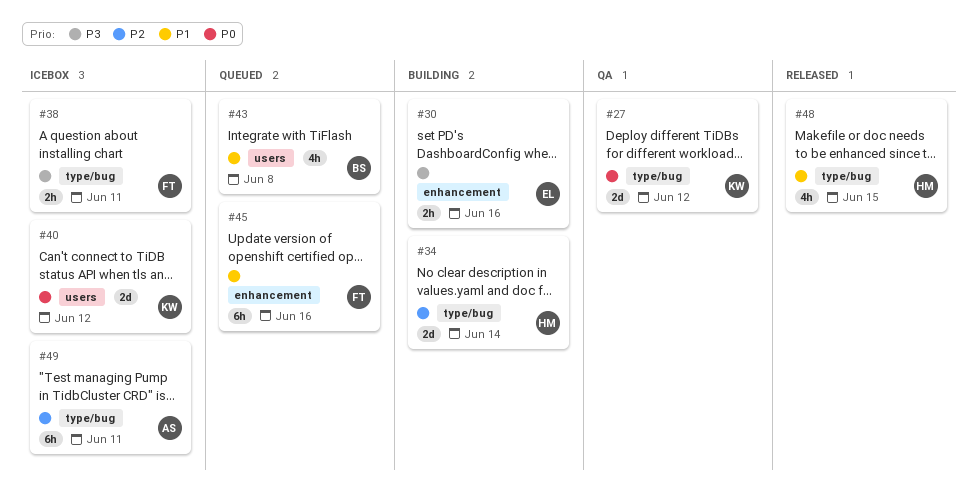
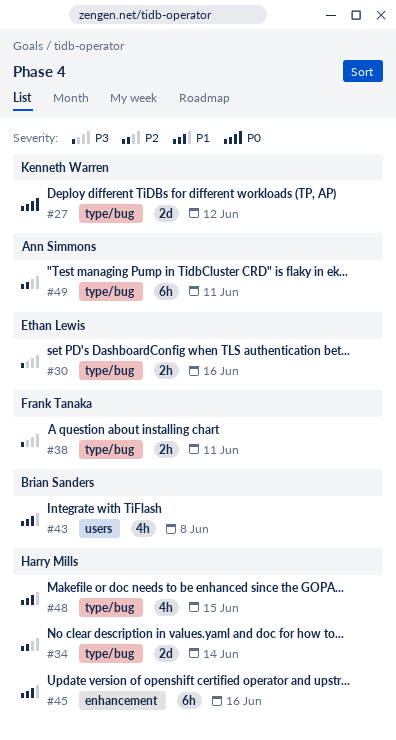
#30, label: enhancement -> type/bug
#40: present -> none
#45, owner: Frank Tanaka -> Harry Mills

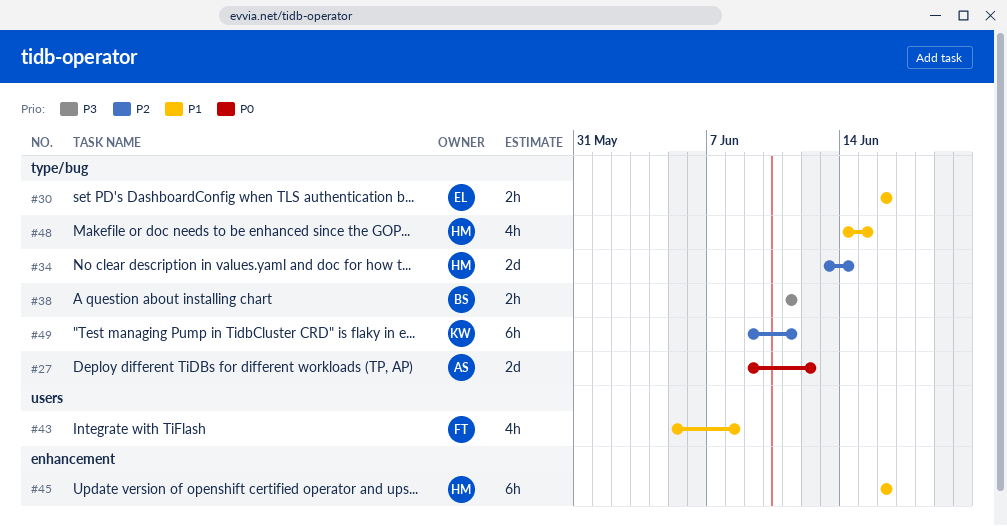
#27, owner: Kenneth Warren -> Ann Simmons
#30, priority: P3 -> P1
#38, owner: Frank Tanaka -> Brian Sanders
#43, owner: Brian Sanders -> Frank Tanaka
#49, owner: Ann Simmons -> Kenneth Warren

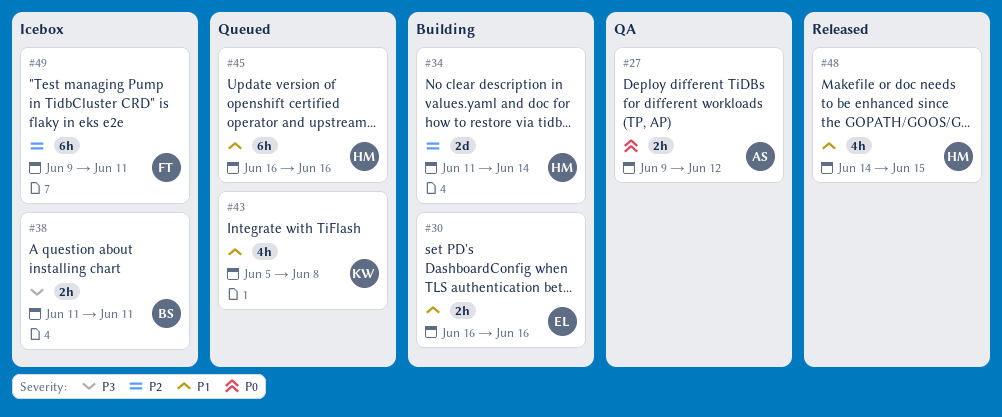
#27, estimate: 2d -> 2h
#34, start: Jun 13 -> Jun 11
#43, owner: FT -> KW
#49, owner: KW -> FT

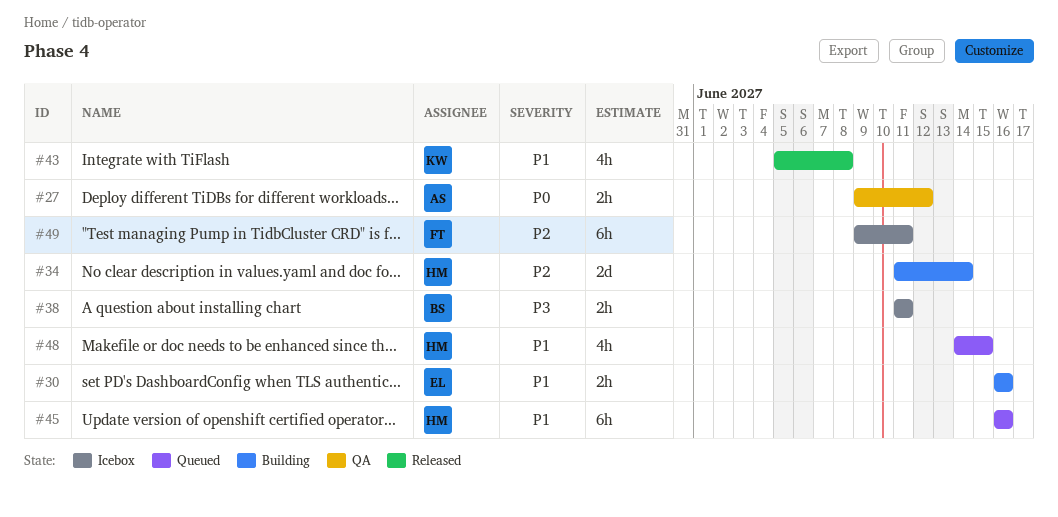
#43, status: Queued -> Released
#48, status: Released -> Queued

